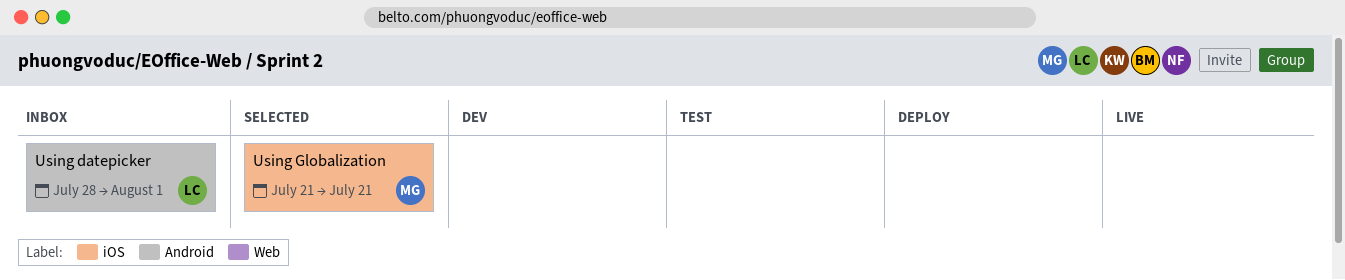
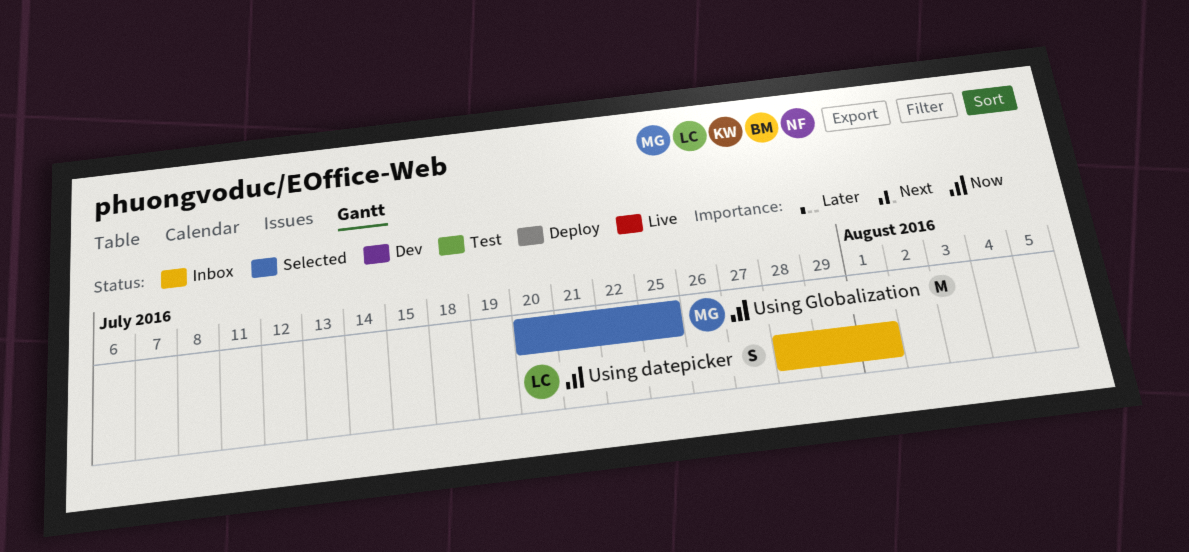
Using Globalization, start: Jul 21 -> Jul 20
Using Globalization, due: Jul 21 -> Jul 25

